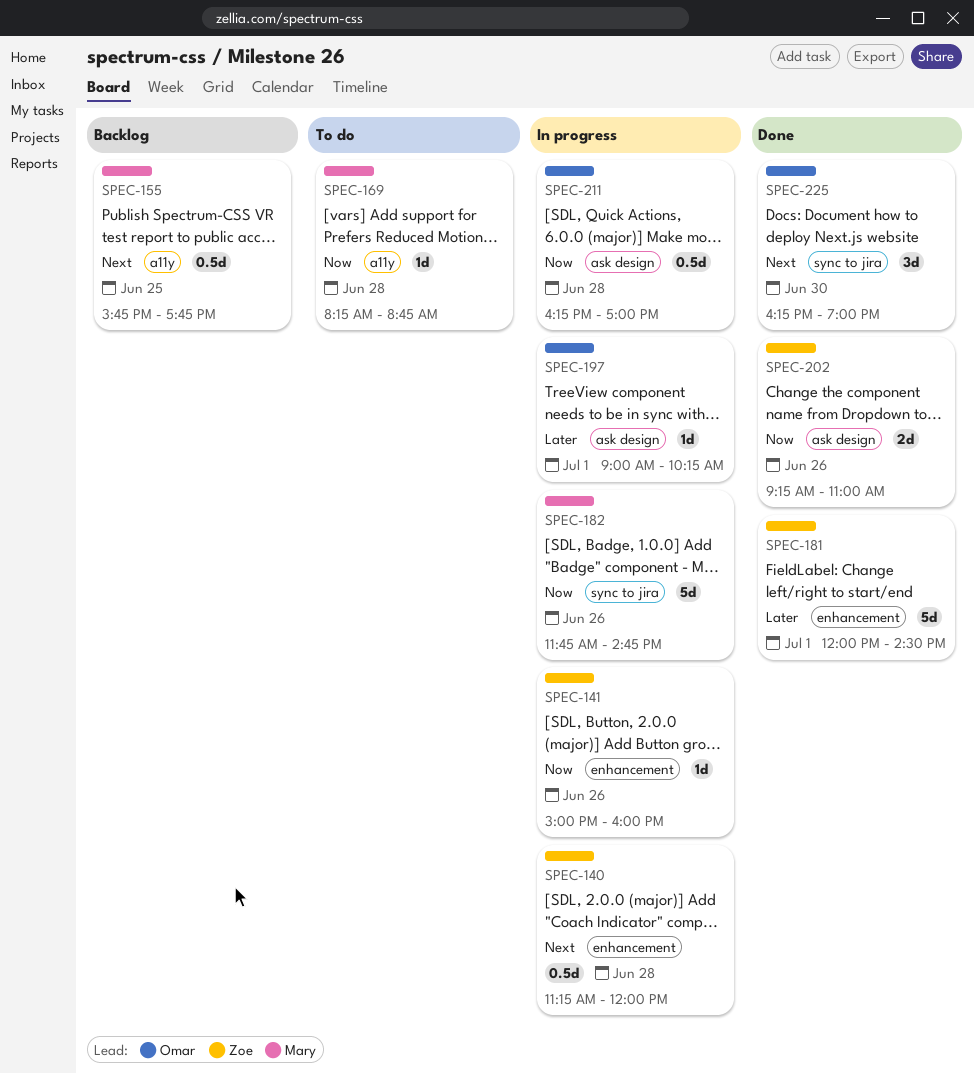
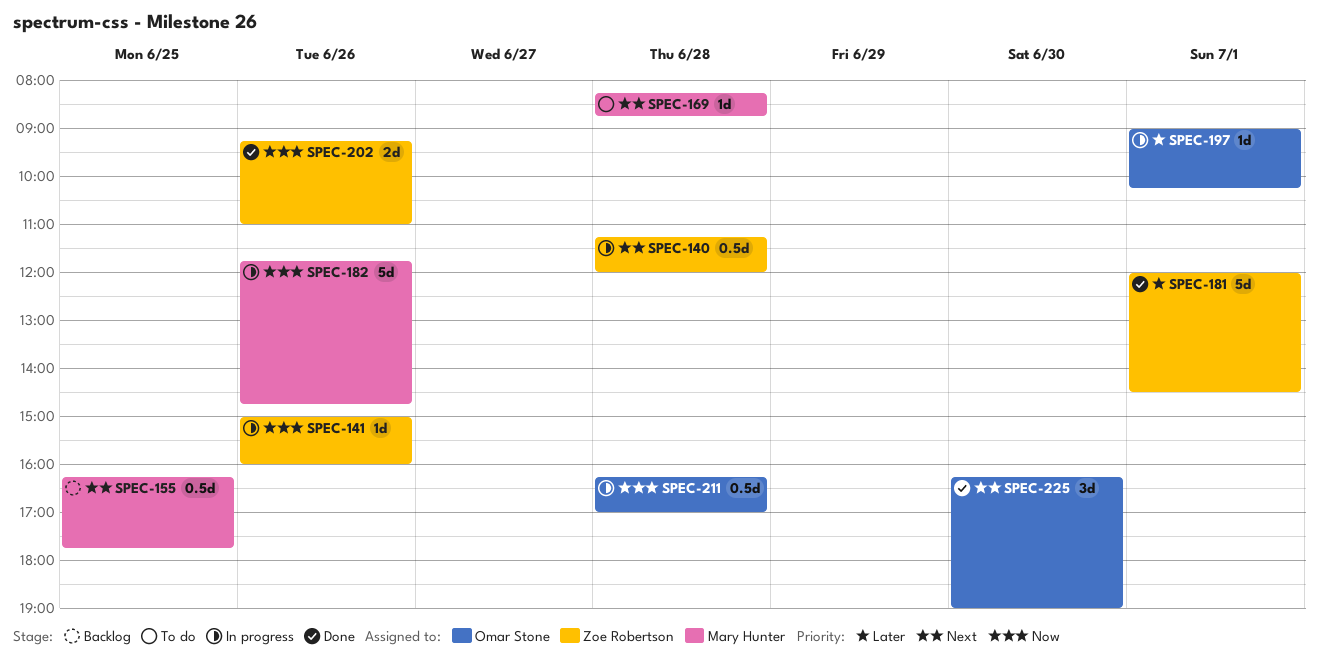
SPEC-155, begins: 15:45 -> 16:15
SPEC-169, priority: Now -> Next

